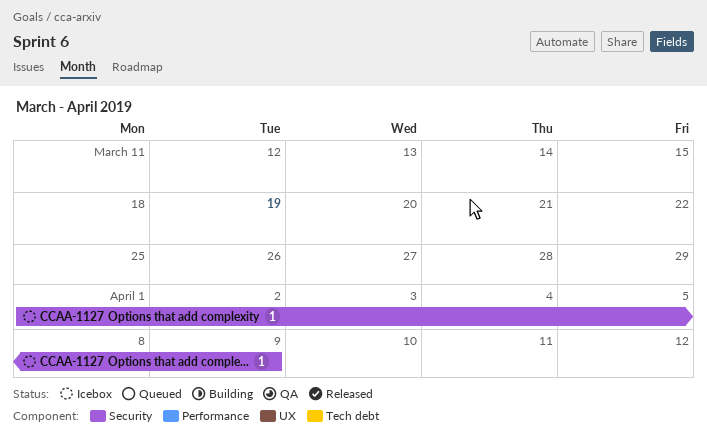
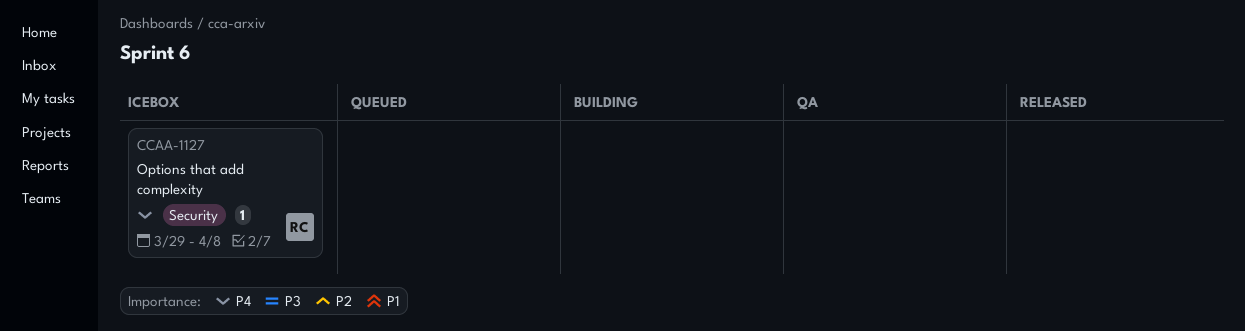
CCAA-1127, start: Apr 1 -> Mar 29
CCAA-1127, due: Apr 9 -> Apr 8

